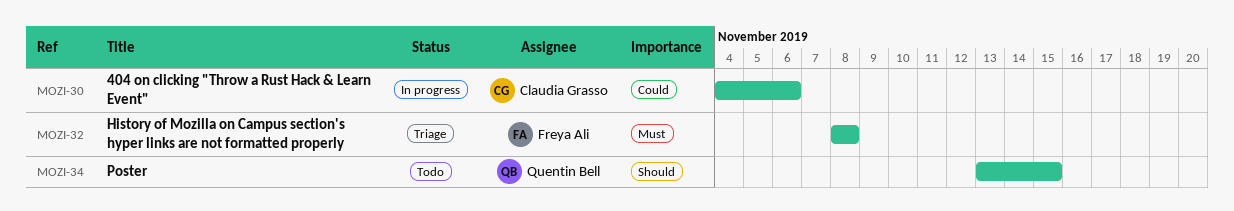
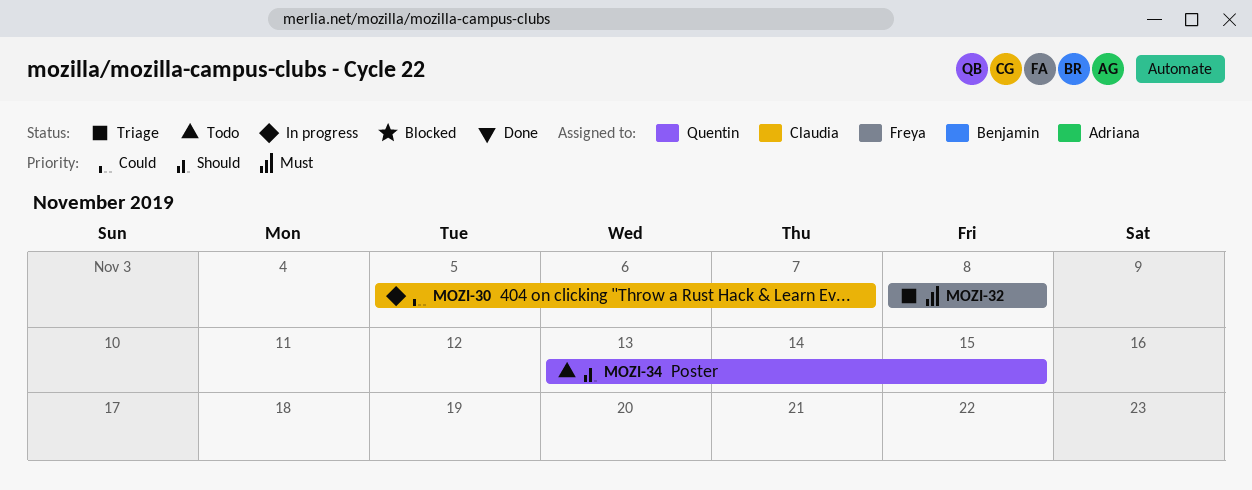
MOZI-30, start: Nov 4 -> Nov 5
MOZI-30, due: Nov 6 -> Nov 7

